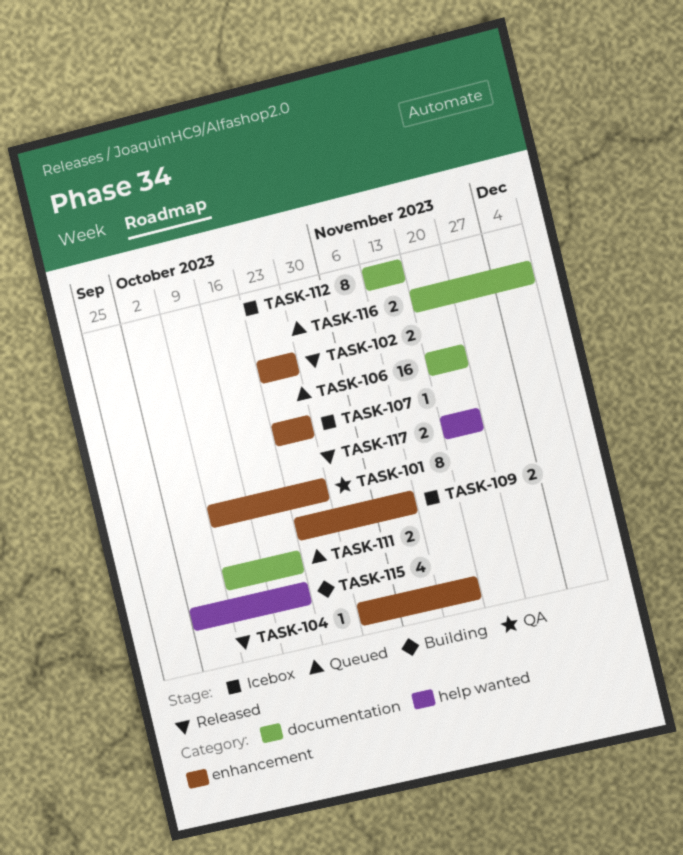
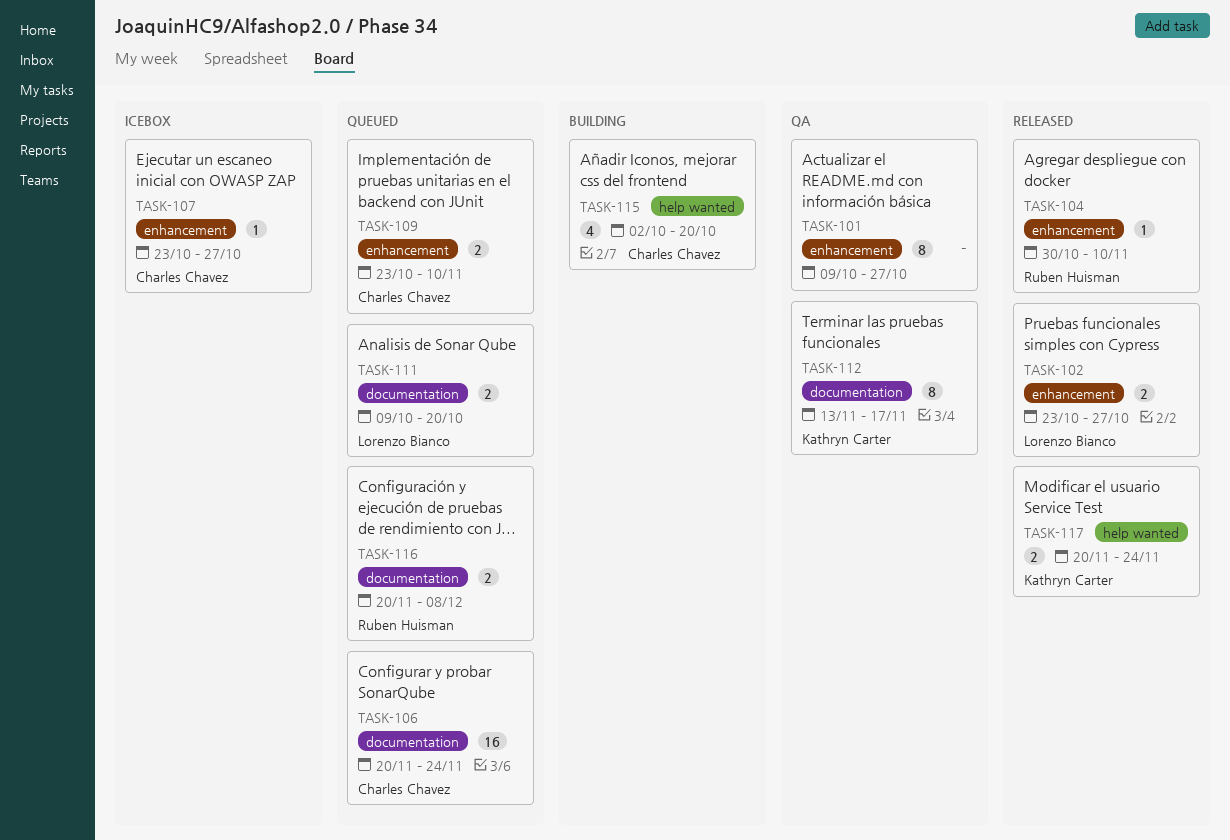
TASK-104, due: Nov 17 -> Nov 10
TASK-109, status: Icebox -> Queued
TASK-112, status: Icebox -> QA

